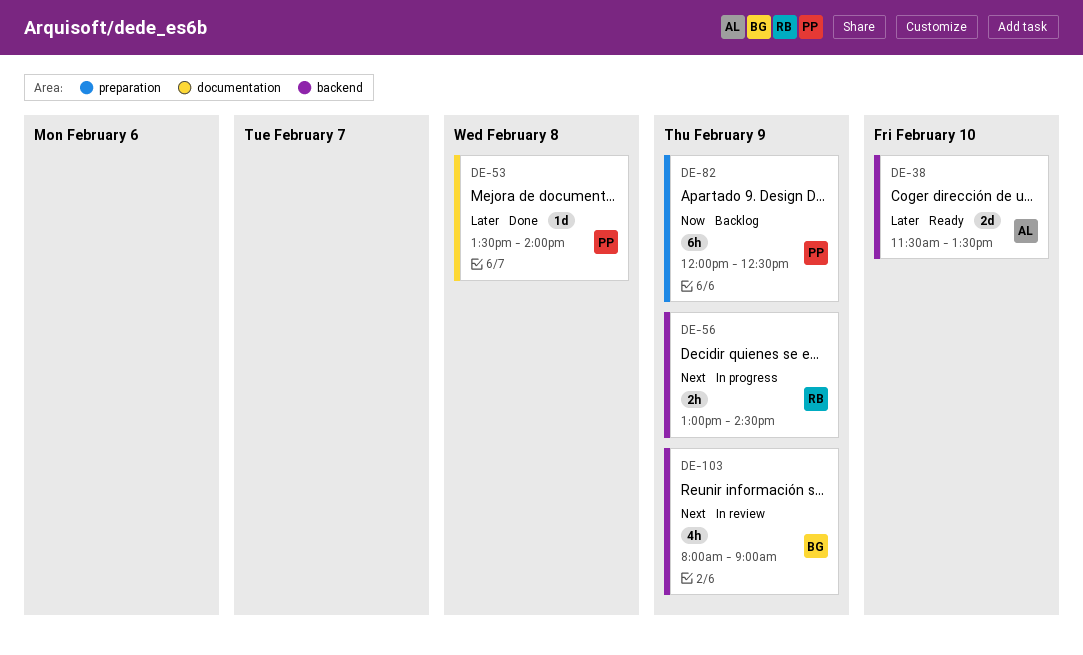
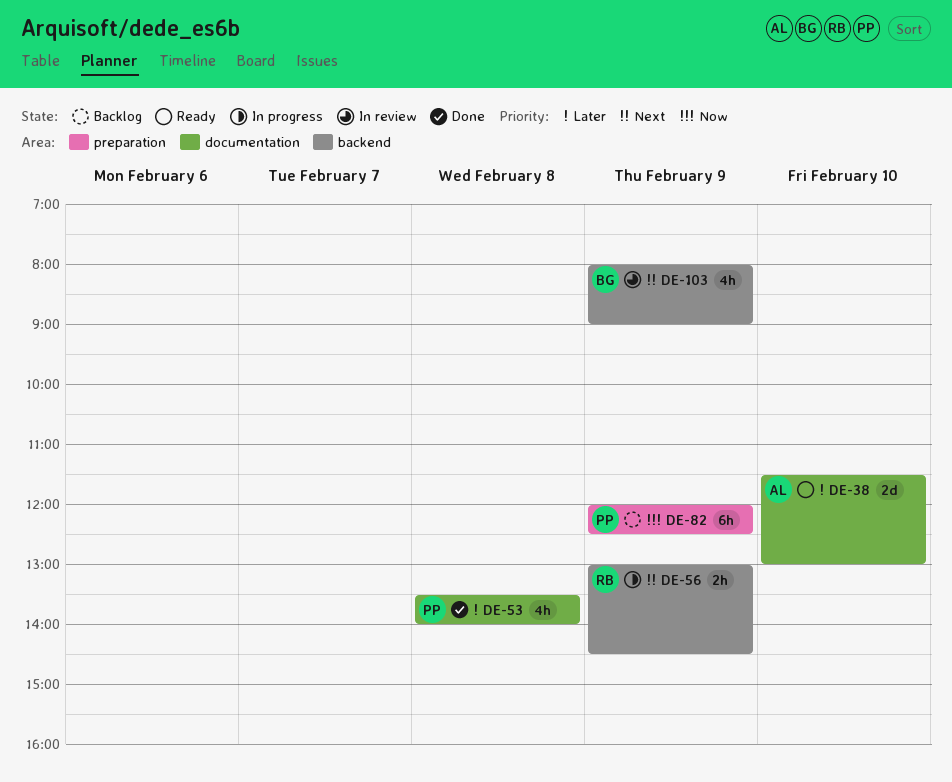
DE-38, label: backend -> documentation
DE-38, ends: 13:30 -> 13:00
DE-53, estimate: 1d -> 4h

